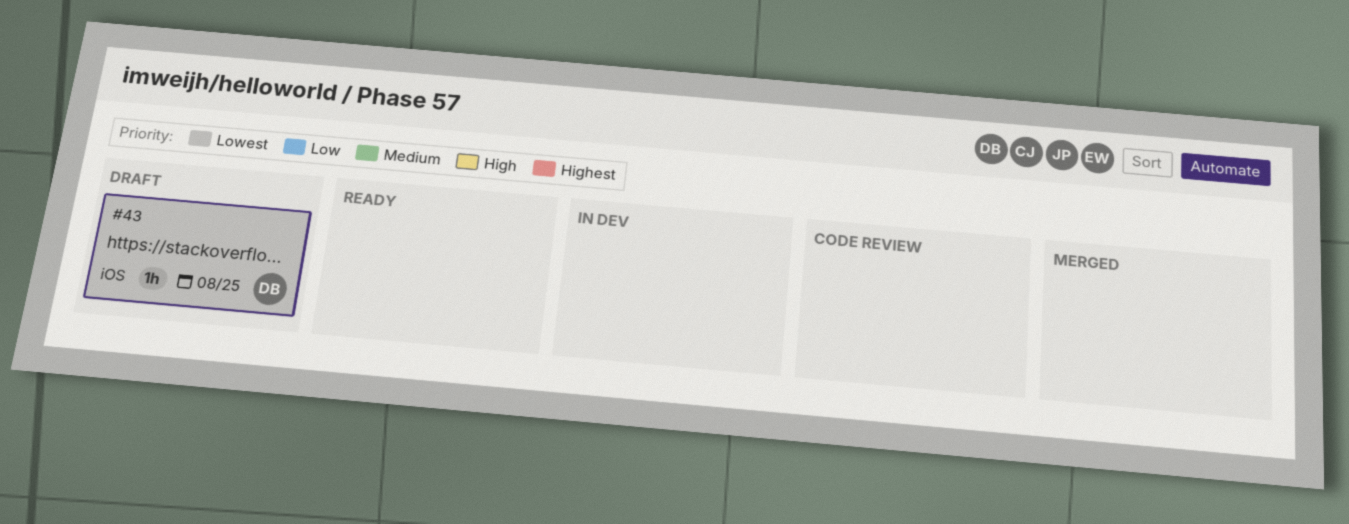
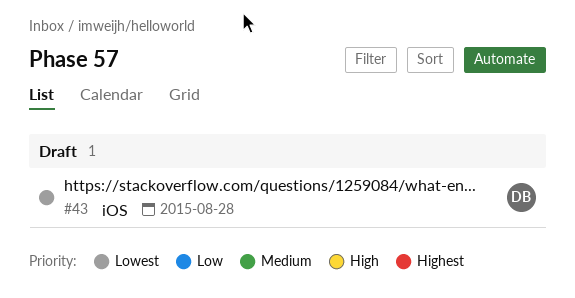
#43, due: Aug 25 -> Aug 28

